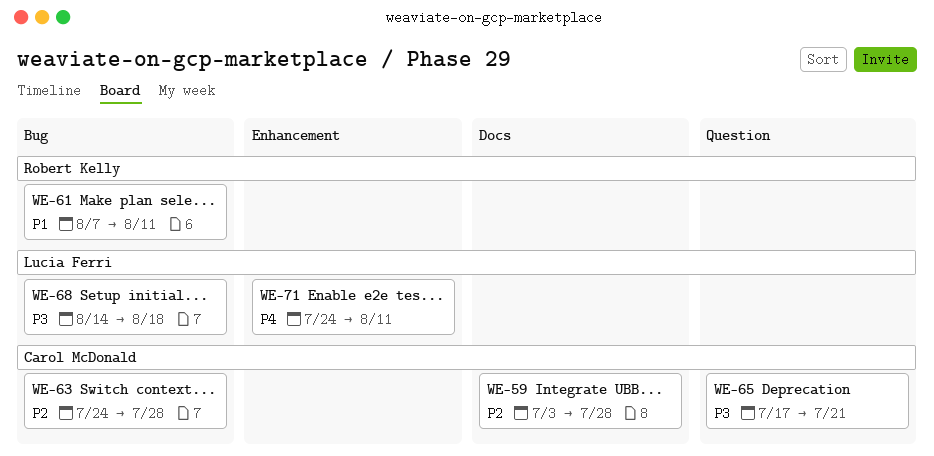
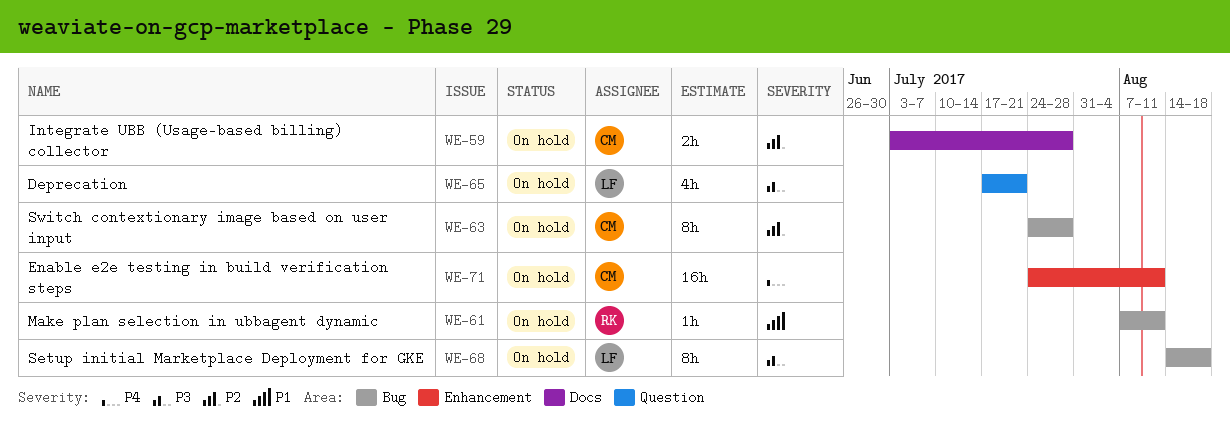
WE-65, owner: Carol McDonald -> Lucia Ferri
WE-71, owner: Lucia Ferri -> Carol McDonald

